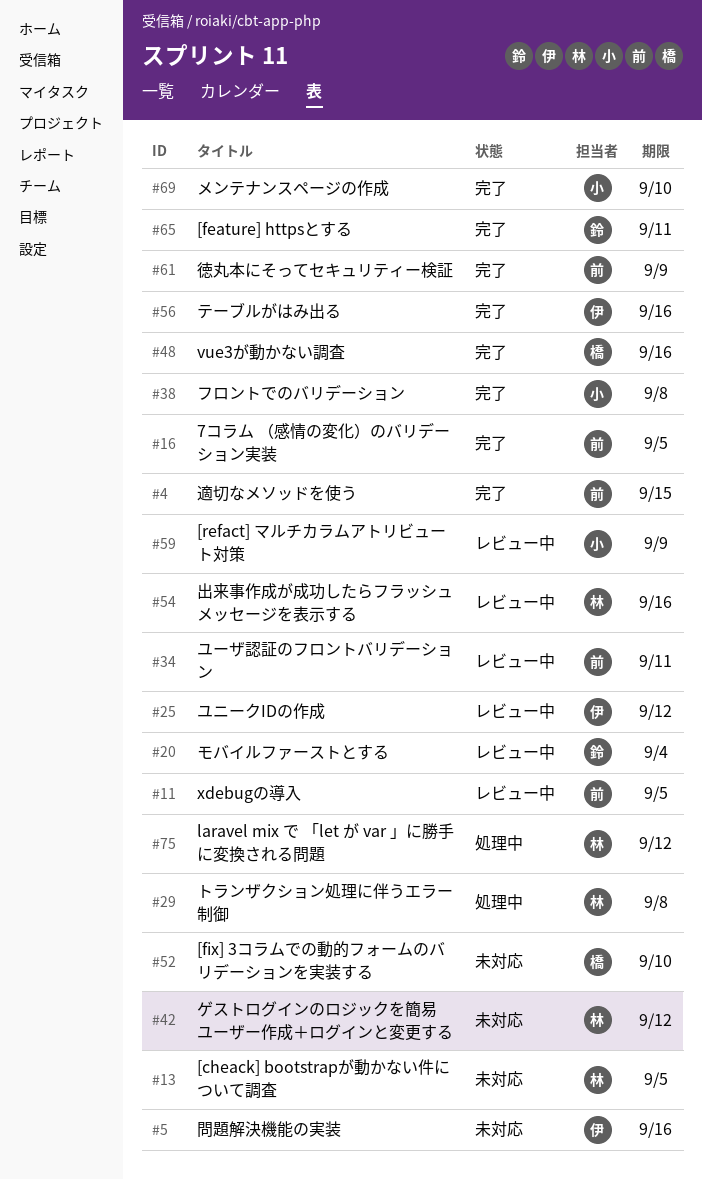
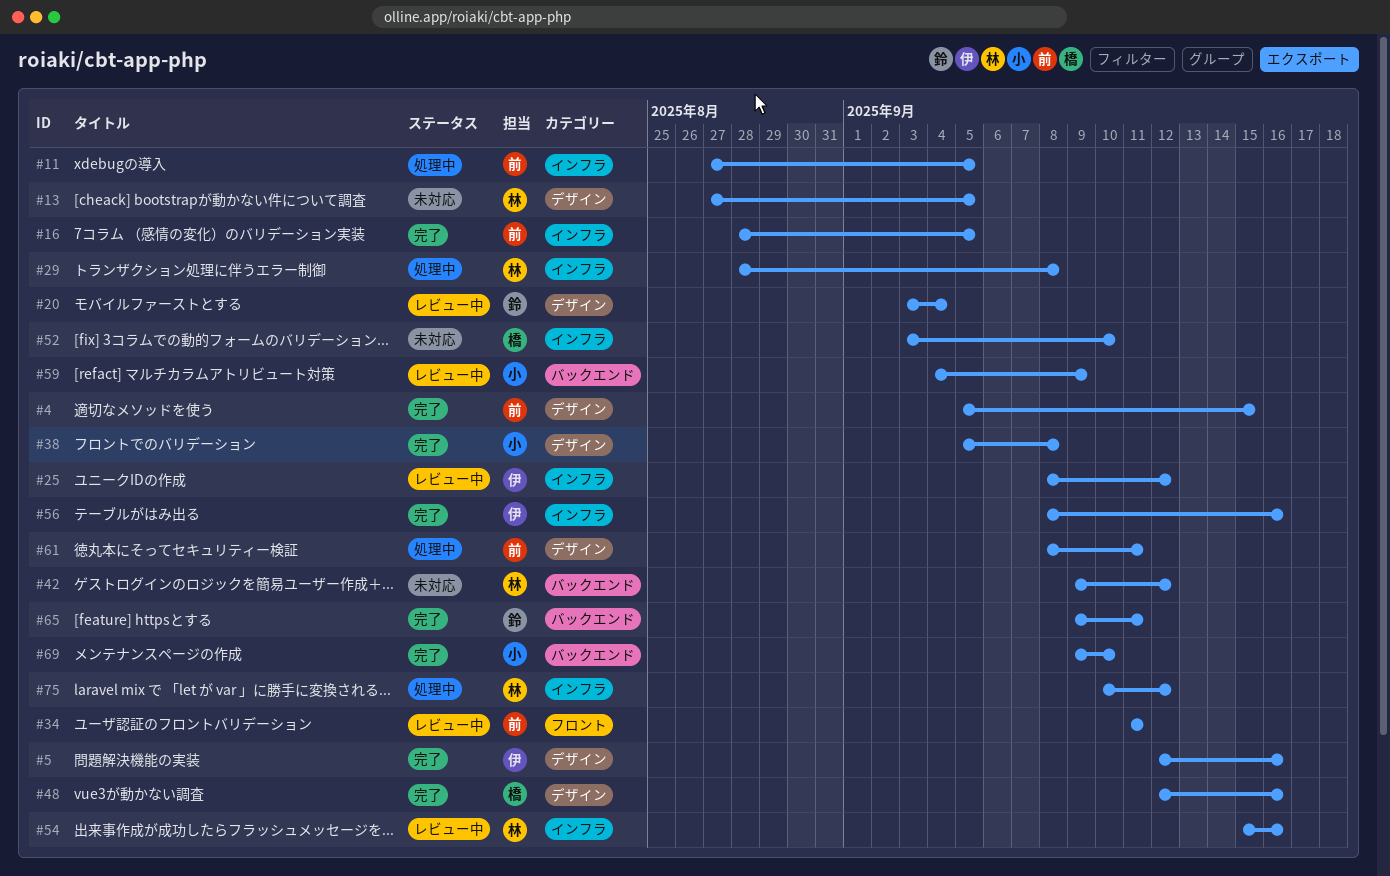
#5, status: 未対応 -> 完了
#11, status: レビュー中 -> 処理中
#61, status: 完了 -> 処理中
#61, due: Sep 9 -> Sep 11

